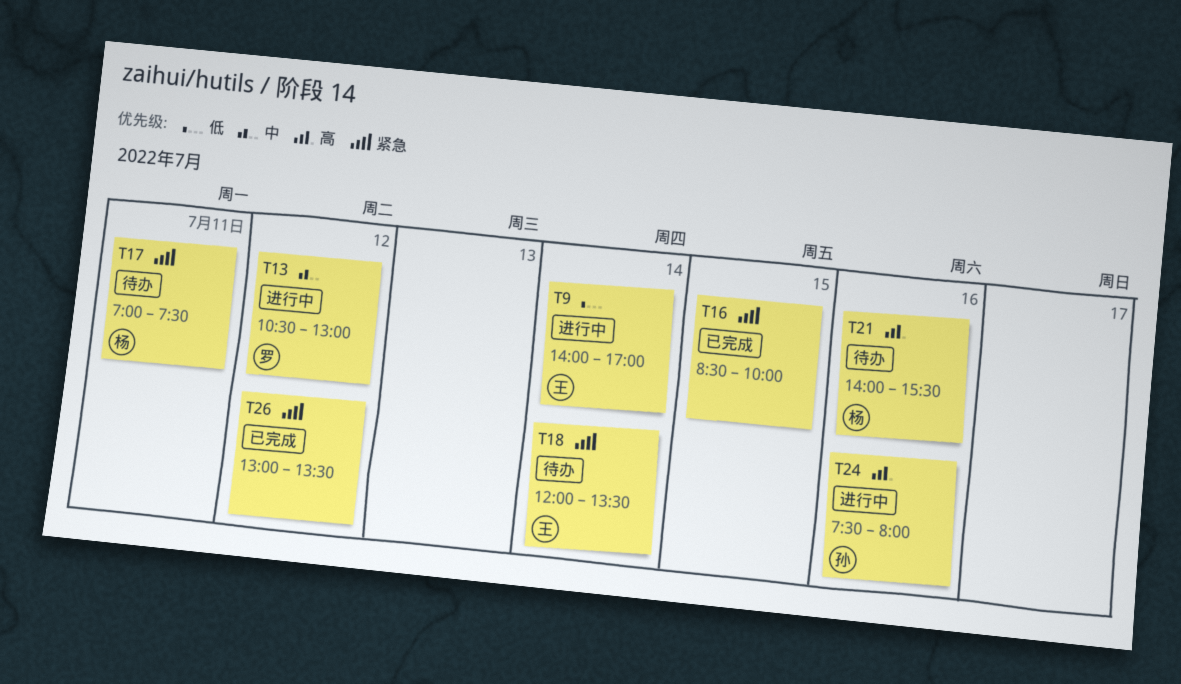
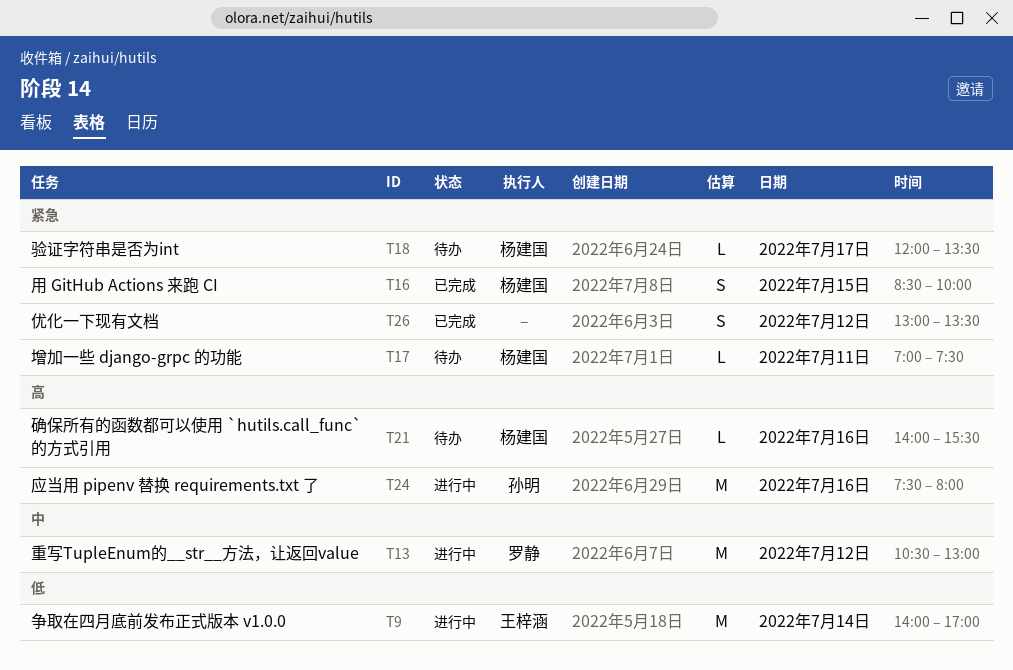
T16, owner: none -> 杨建国
T18, owner: 王梓涵 -> 杨建国
T18, day: Jul 14 -> Jul 17

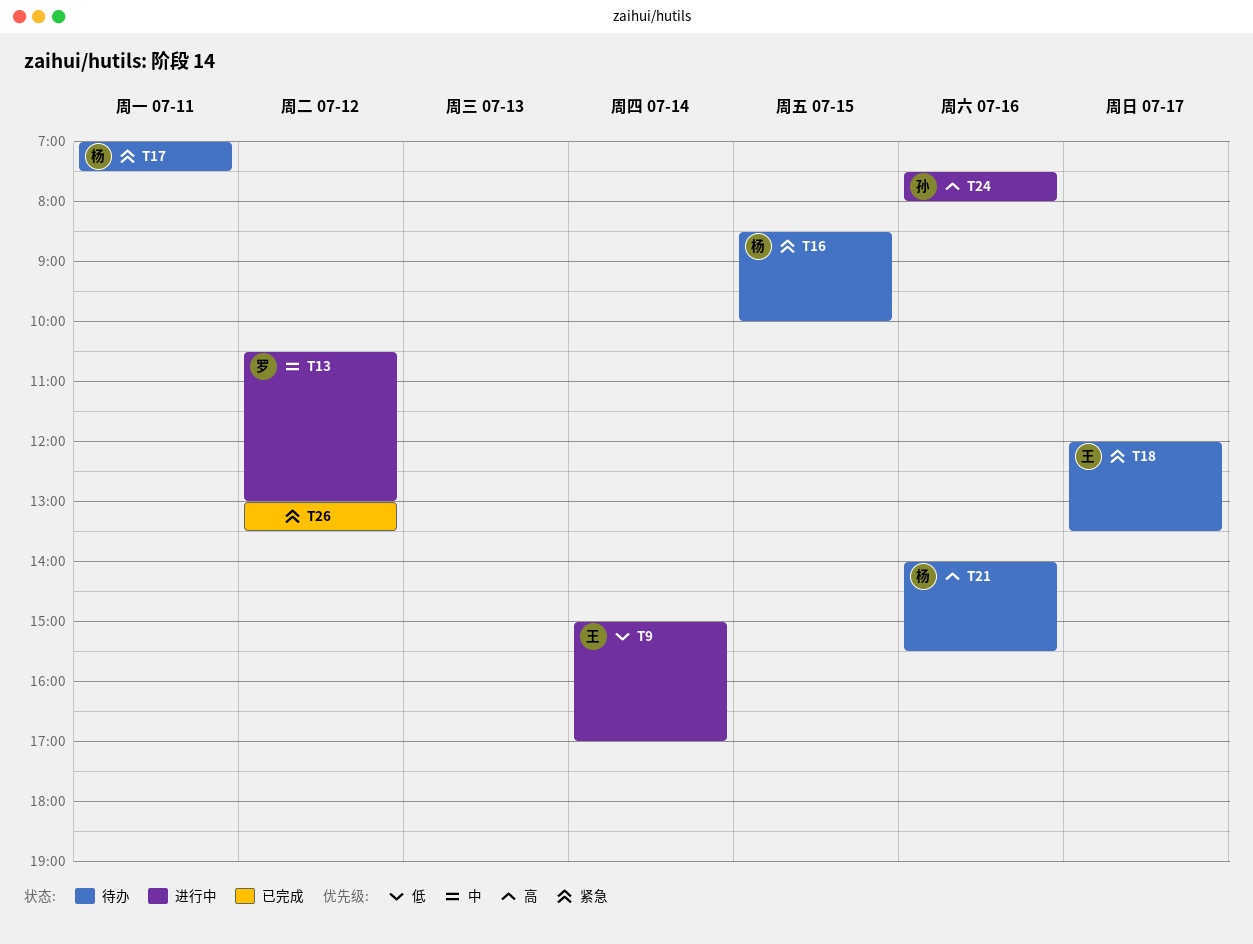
T9, begins: 14:00 -> 15:00
T16, status: 已完成 -> 待办
T18, owner: 杨建国 -> 王梓涵

